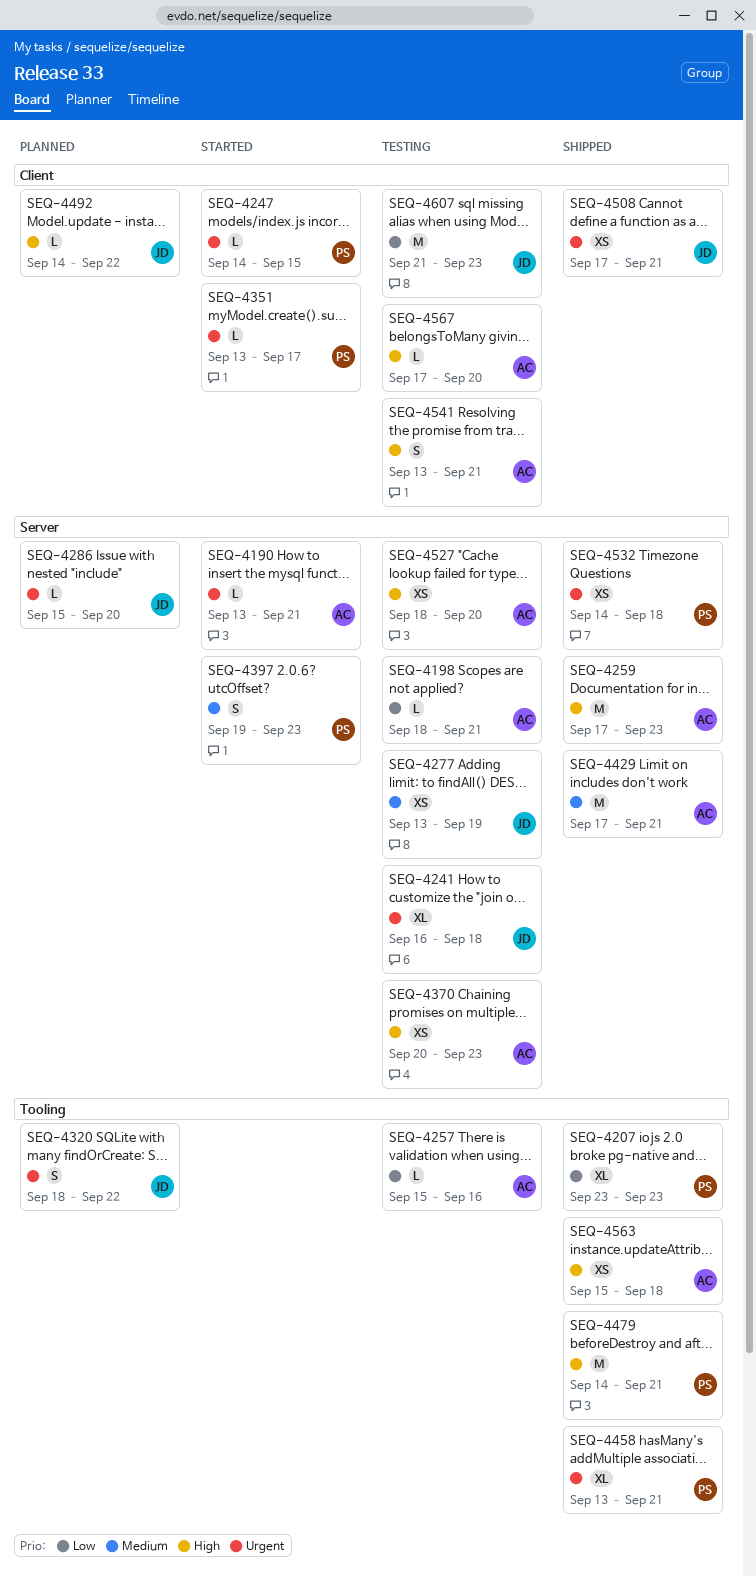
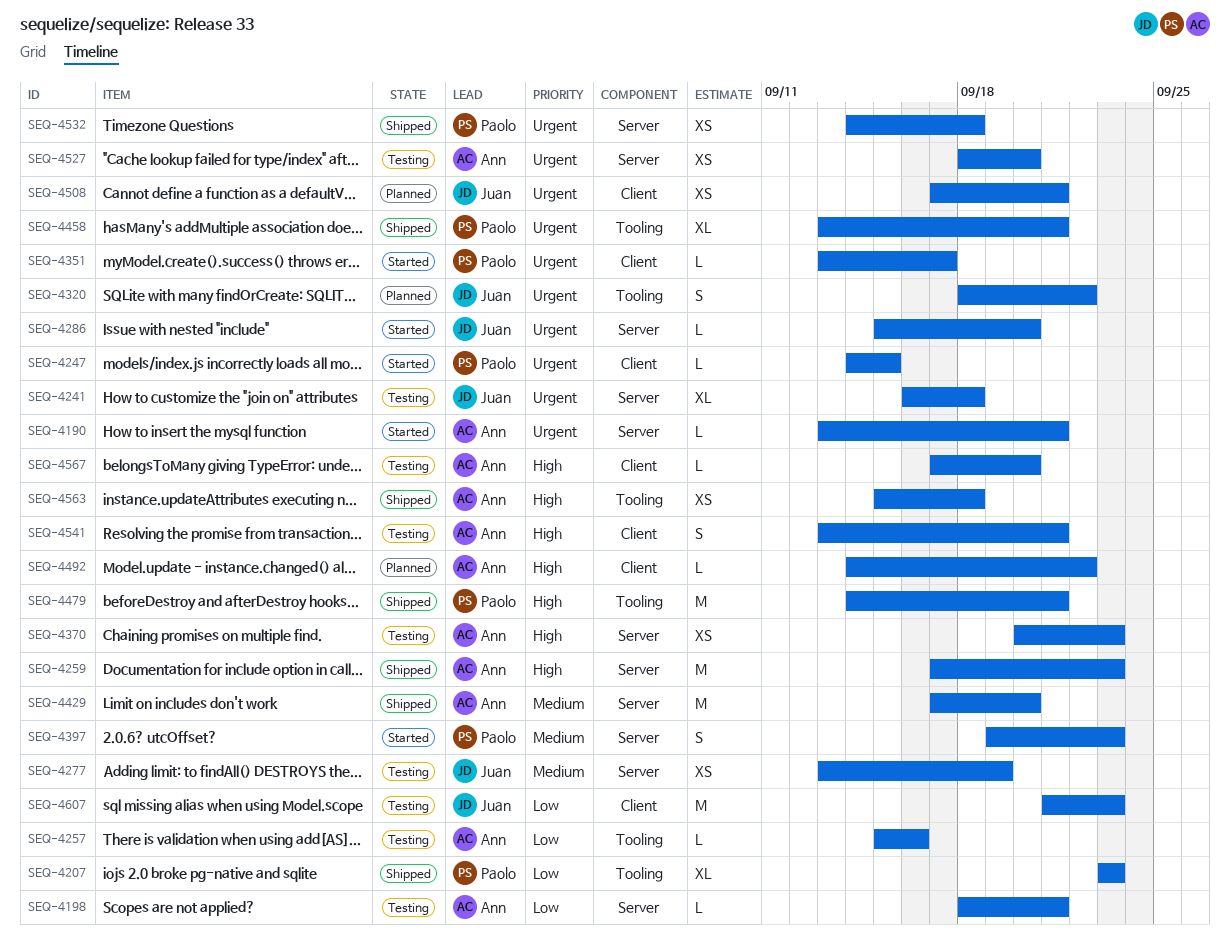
SEQ-4286, status: Planned -> Started
SEQ-4429, due: Sep 21 -> Sep 20
SEQ-4492, owner: Juan -> Ann
SEQ-4508, status: Shipped -> Planned
SEQ-4527, priority: High -> Urgent

